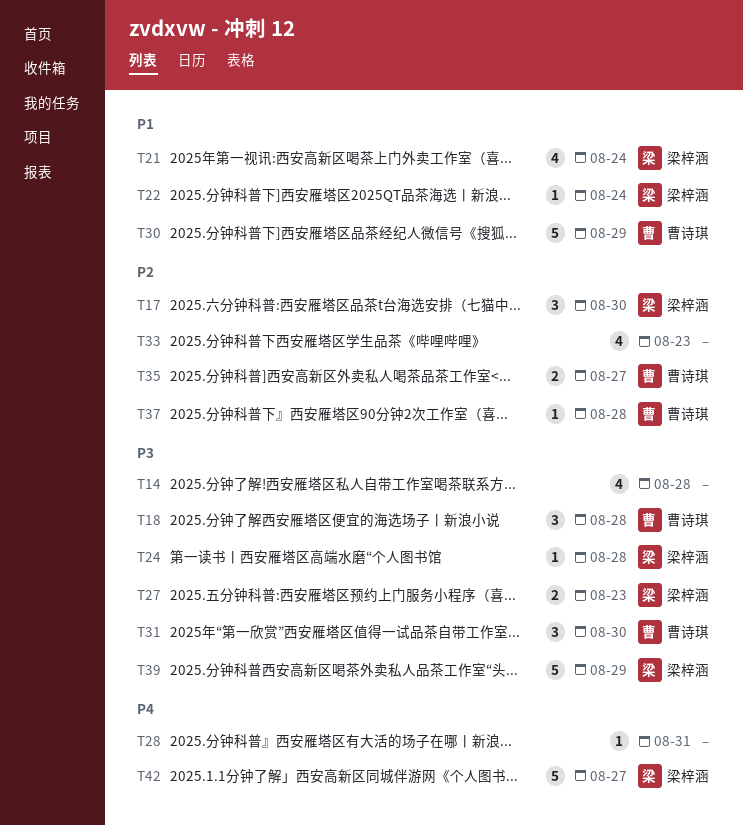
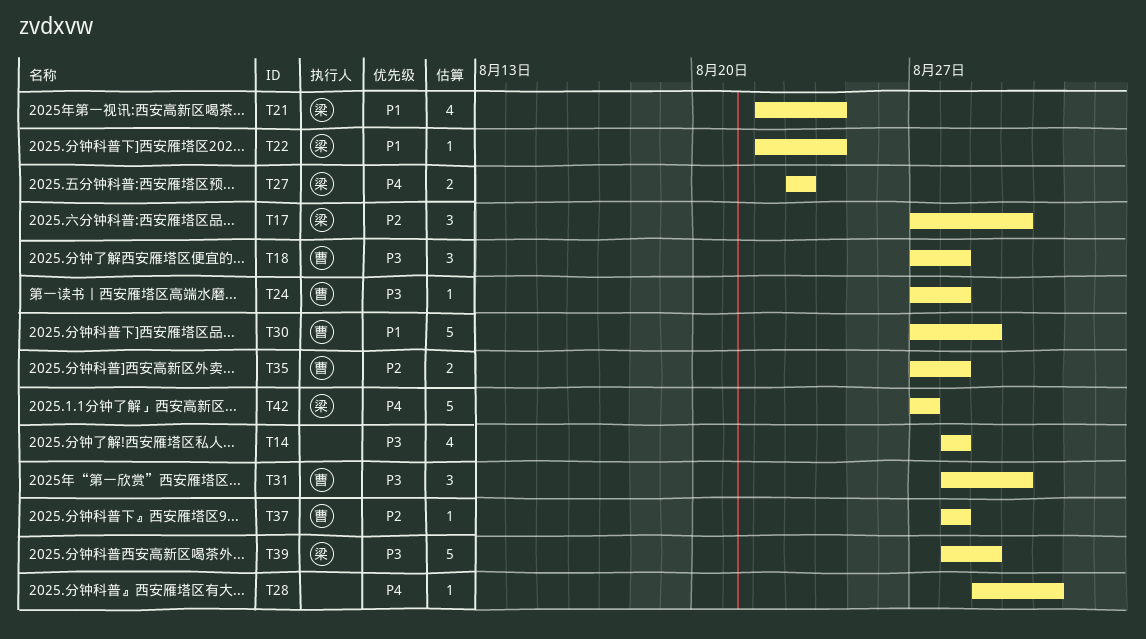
T24, owner: 梁梓涵 -> 曹诗琪
T27, priority: P3 -> P4
T33: present -> none
T35, due: Aug 27 -> Aug 28

